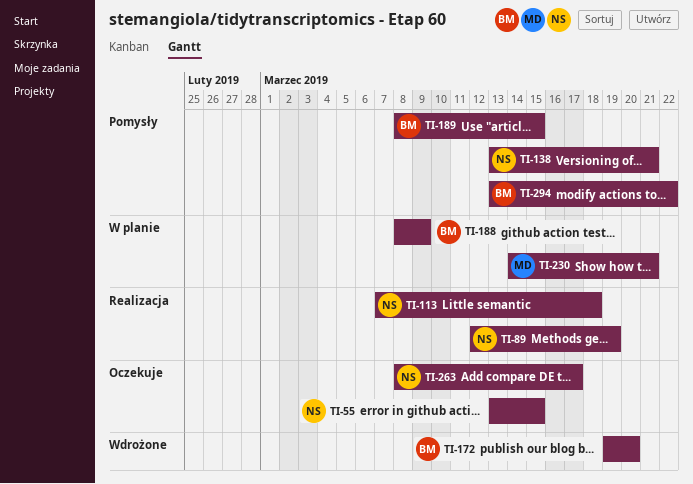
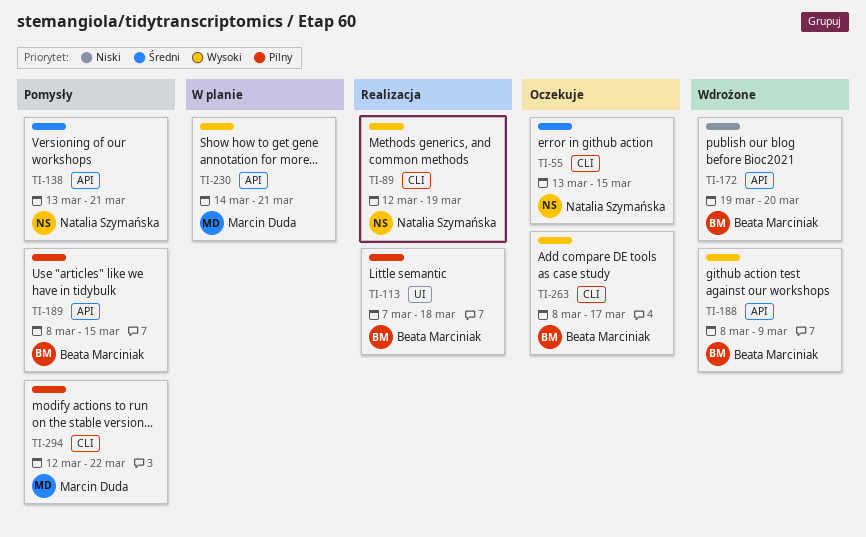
TI-113, owner: Natalia Szymańska -> Beata Marciniak
TI-188, status: W planie -> Wdrożone
TI-263, owner: Natalia Szymańska -> Beata Marciniak
TI-294, owner: Beata Marciniak -> Marcin Duda
TI-294, start: Mar 13 -> Mar 12

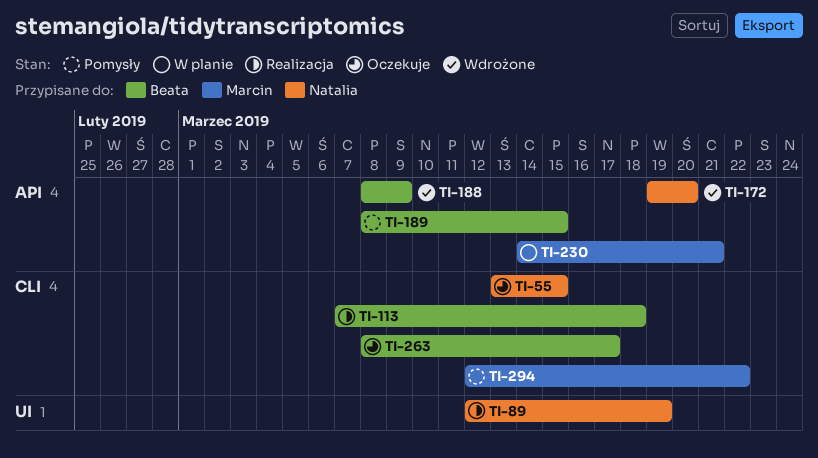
TI-89, label: CLI -> UI
TI-113, label: UI -> CLI
TI-138: present -> none
TI-172, owner: Beata Marciniak -> Natalia Szymańska

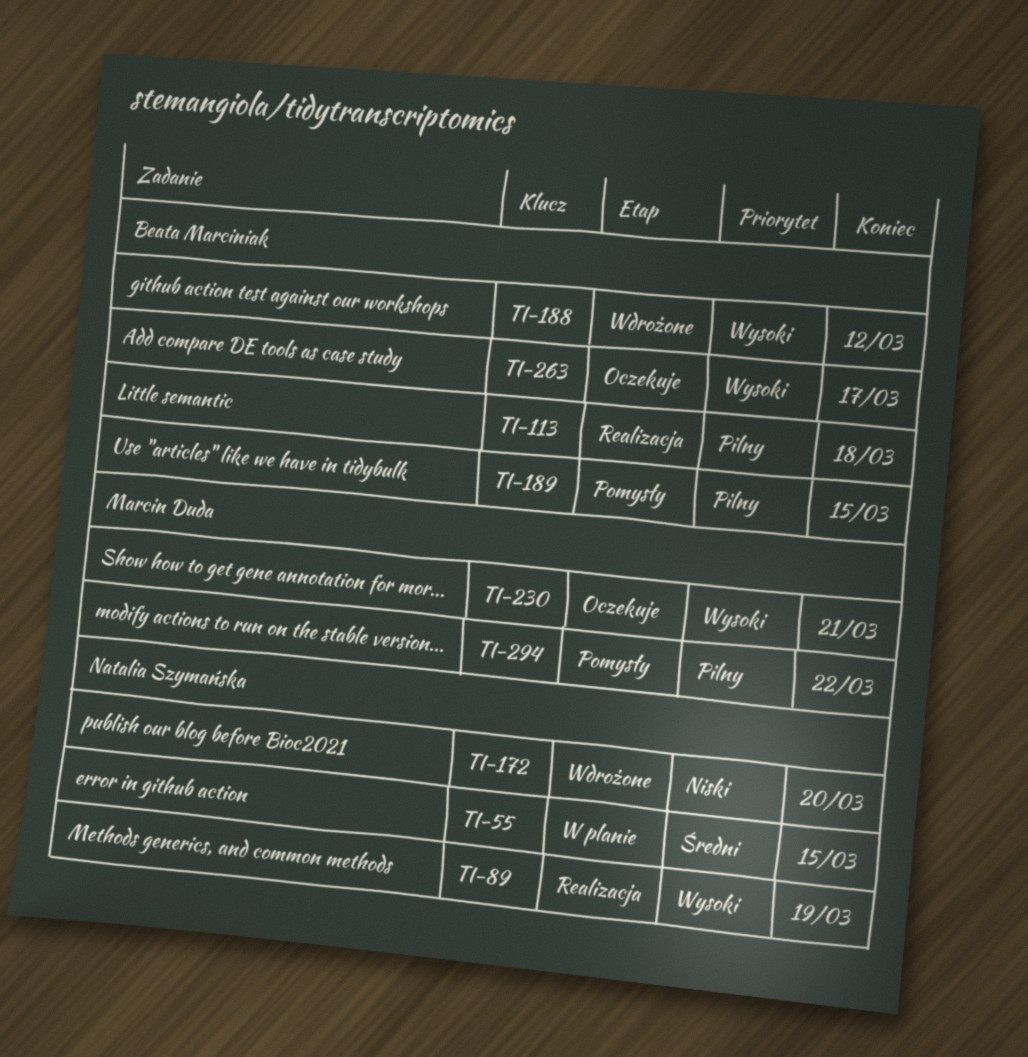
TI-55, status: Oczekuje -> W planie
TI-188, due: Mar 9 -> Mar 12
TI-230, status: W planie -> Oczekuje

